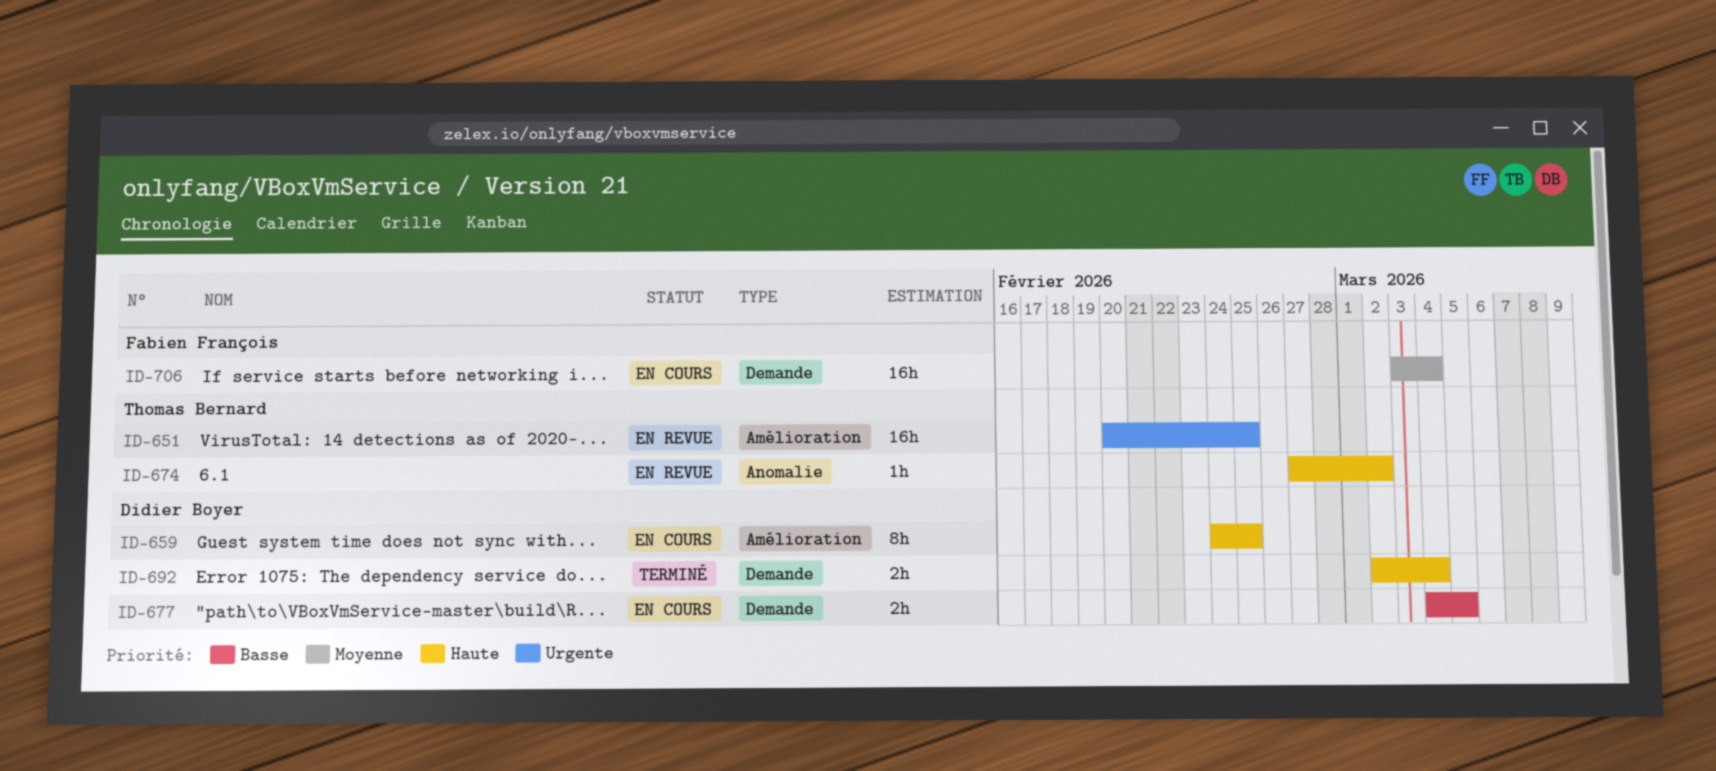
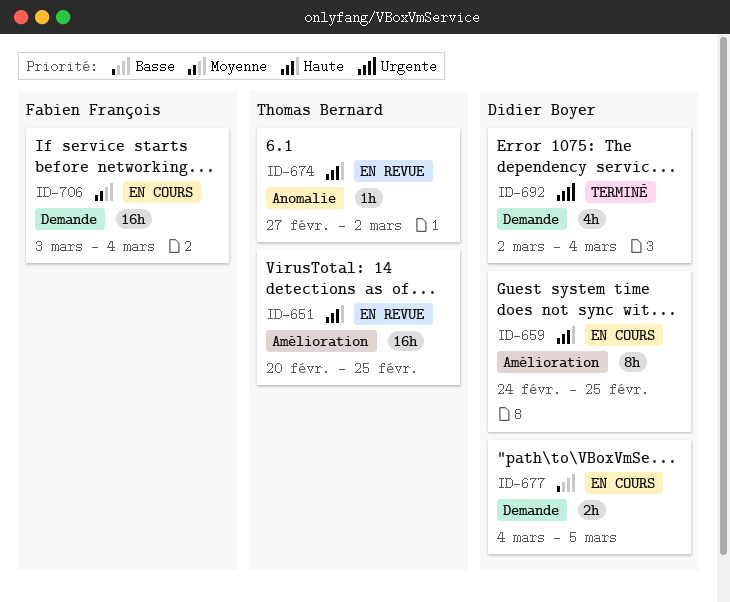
ID-651, priority: Urgente -> Haute
ID-692, priority: Haute -> Urgente
ID-692, estimate: 2h -> 4h

